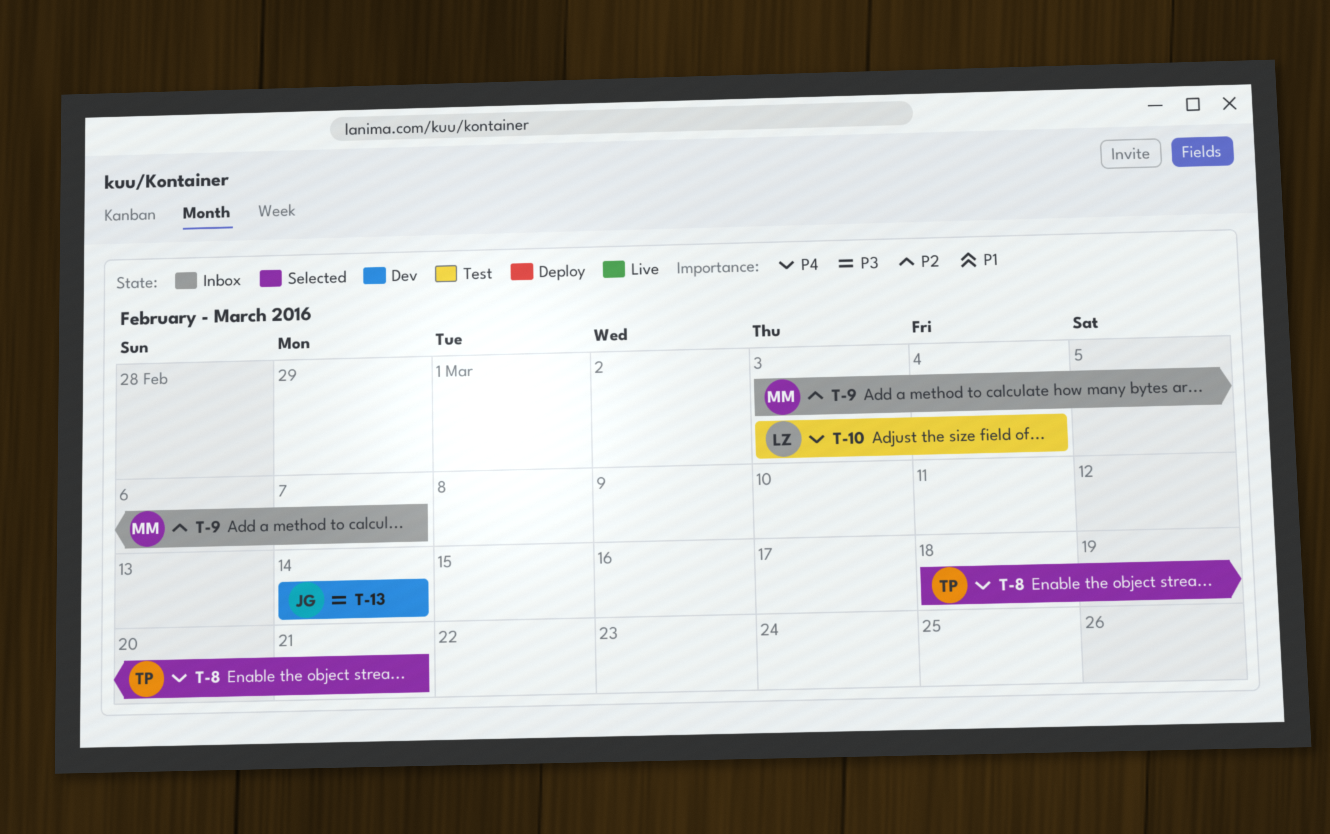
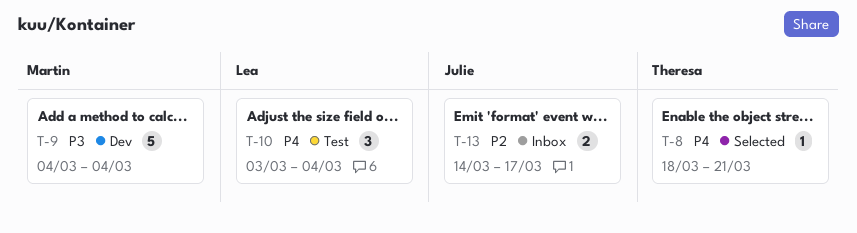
T-9, status: Inbox -> Dev
T-9, priority: P2 -> P3
T-9, start: Mar 3 -> Mar 4
T-9, due: Mar 7 -> Mar 4
T-13, status: Dev -> Inbox
T-13, priority: P3 -> P2
T-13, due: Mar 14 -> Mar 17

